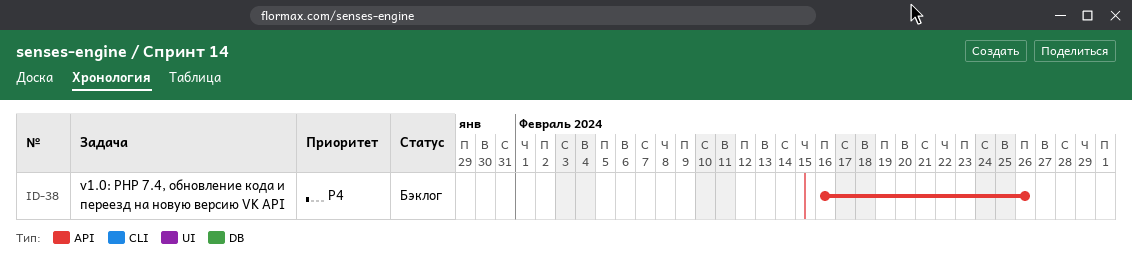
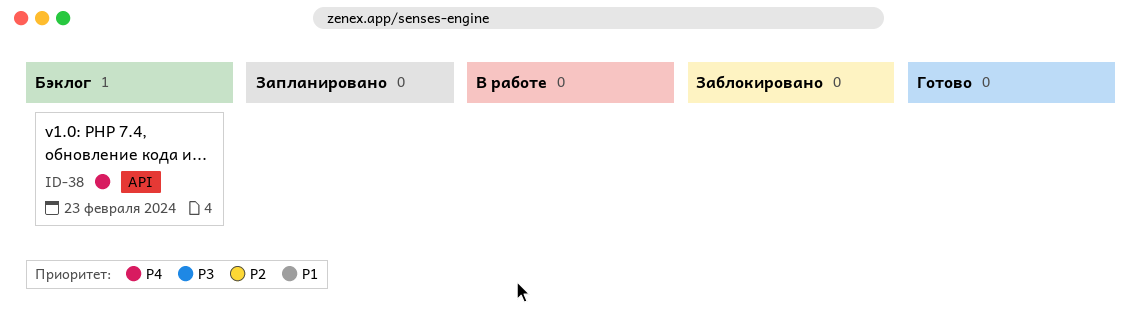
ID-38, due: Feb 26 -> Feb 23

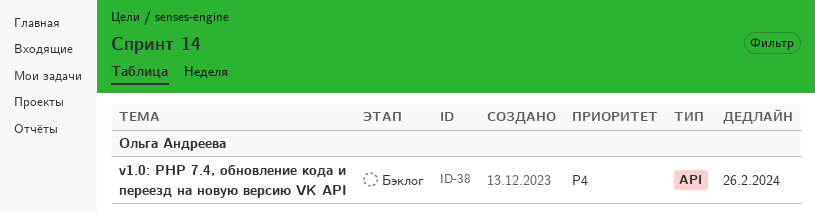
ID-38, due: Feb 23 -> Feb 26

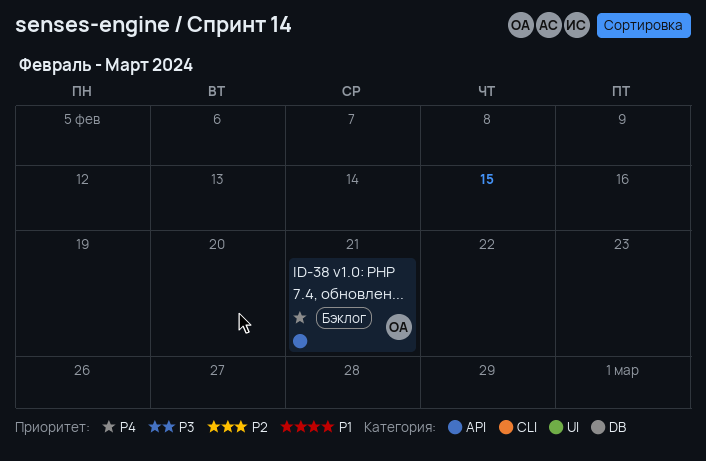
ID-38, due: Feb 26 -> Feb 21

